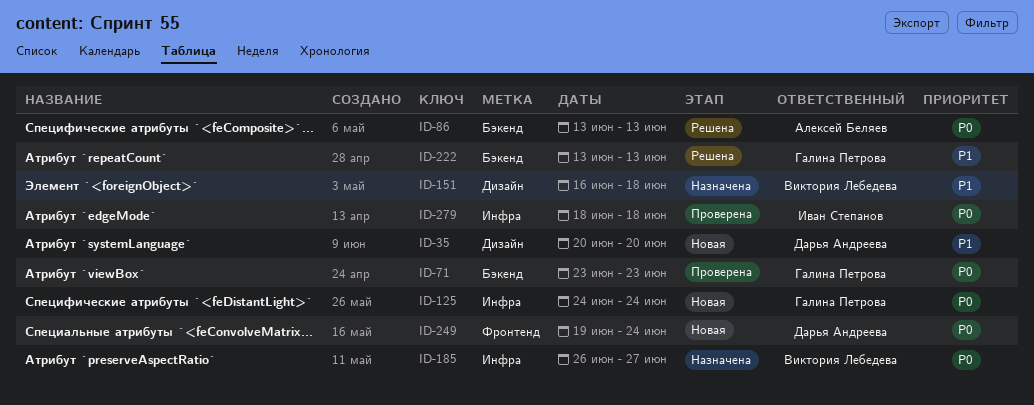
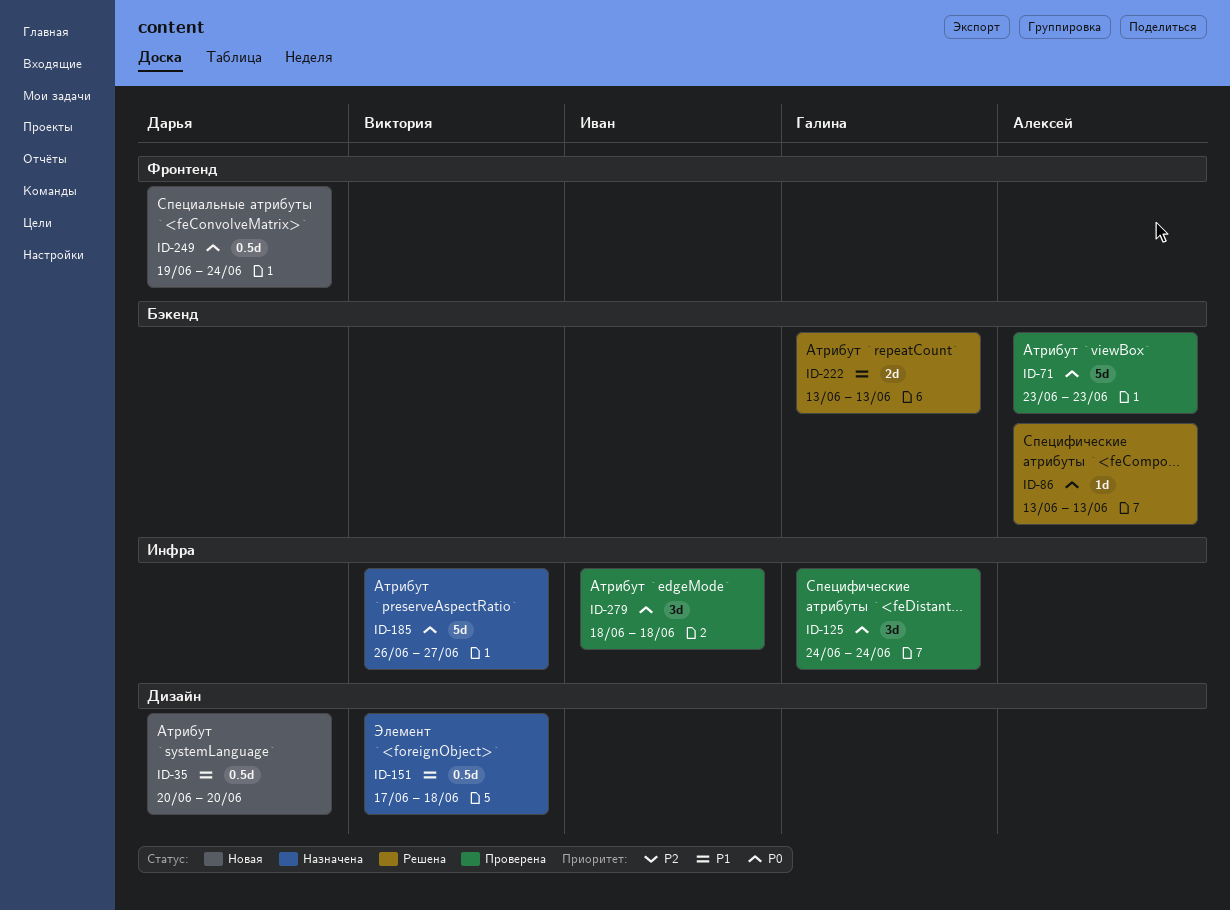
ID-71, owner: Галина Петрова -> Алексей Беляев
ID-125, status: Новая -> Проверена
ID-151, start: Jun 16 -> Jun 17

